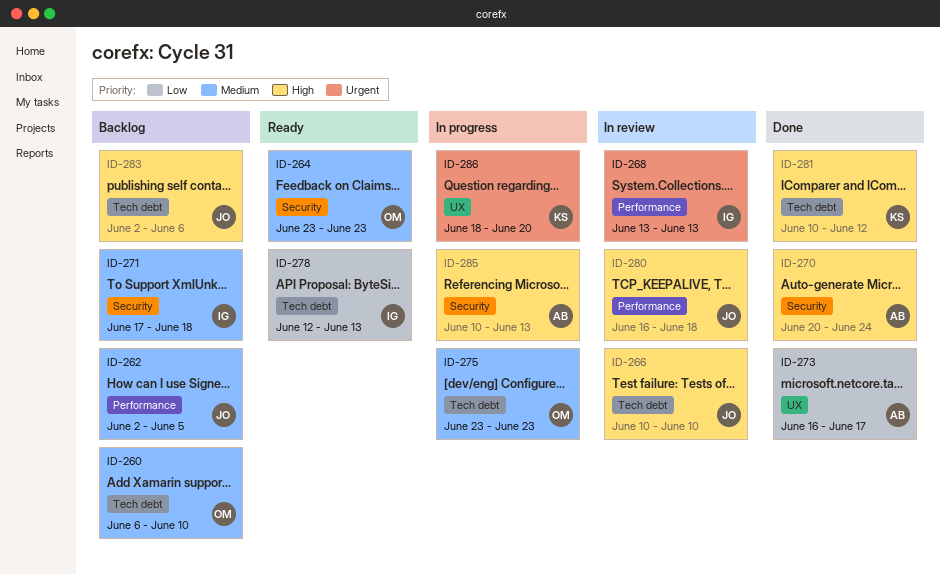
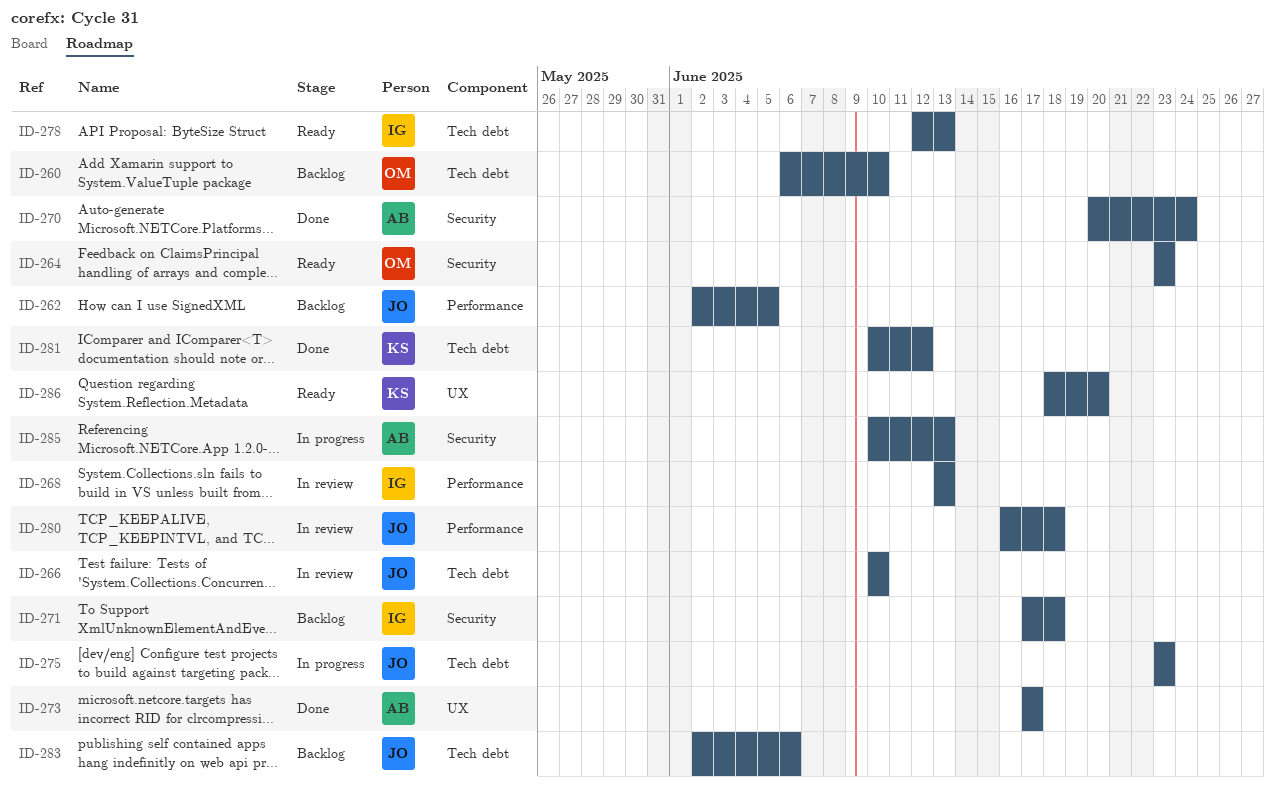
ID-273, start: Jun 16 -> Jun 17
ID-275, owner: OM -> JO
ID-286, status: In progress -> Ready

